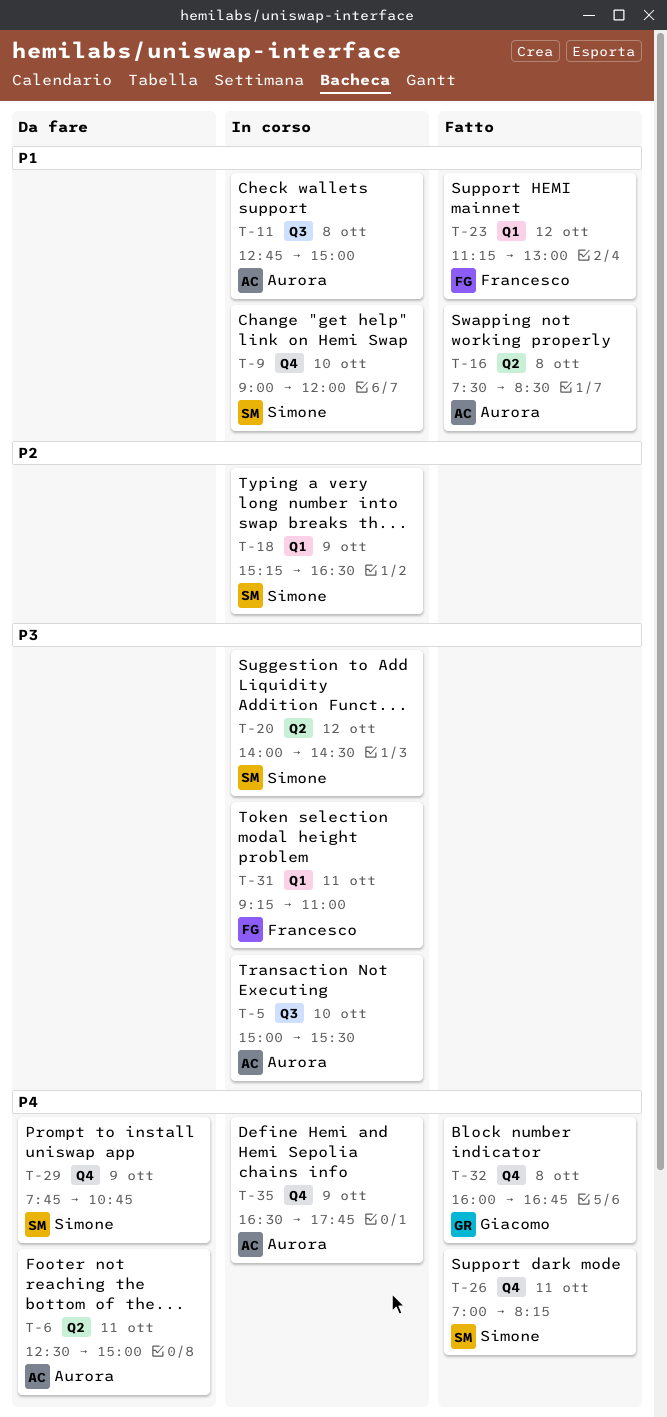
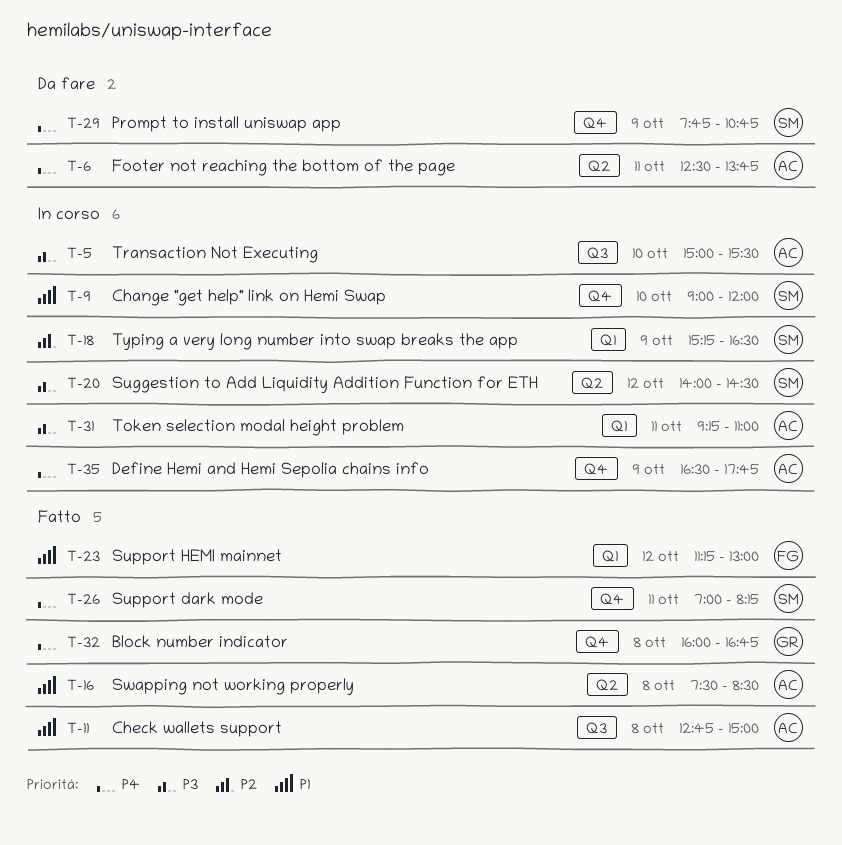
T-6, ends: 15:00 -> 13:45
T-11, status: In corso -> Fatto
T-31, owner: Francesco -> Aurora

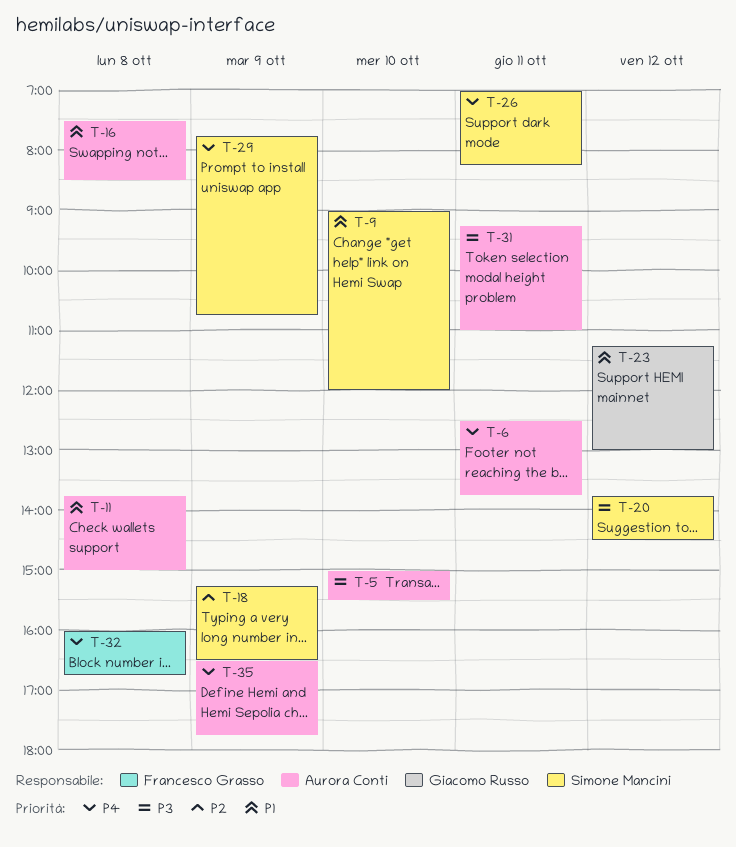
T-11, begins: 12:45 -> 13:45
T-20, begins: 14:00 -> 13:45
T-23, owner: Francesco Grasso -> Giacomo Russo
T-32, owner: Giacomo Russo -> Francesco Grasso

